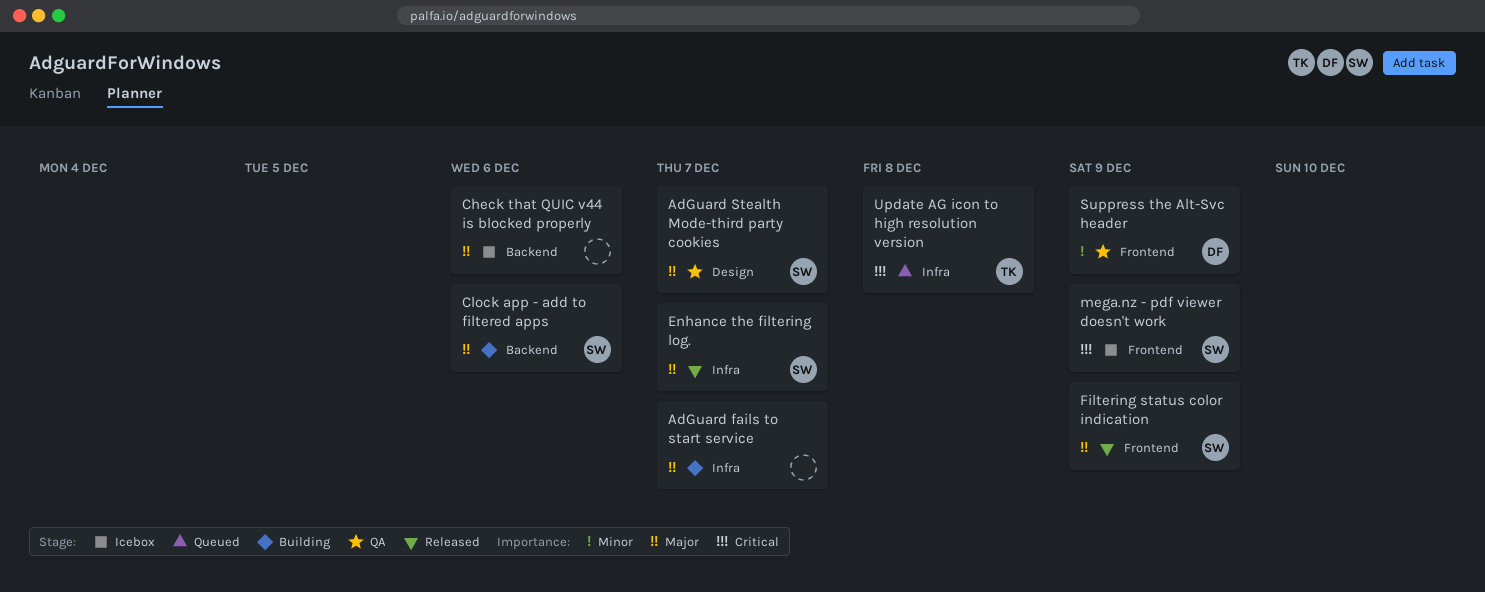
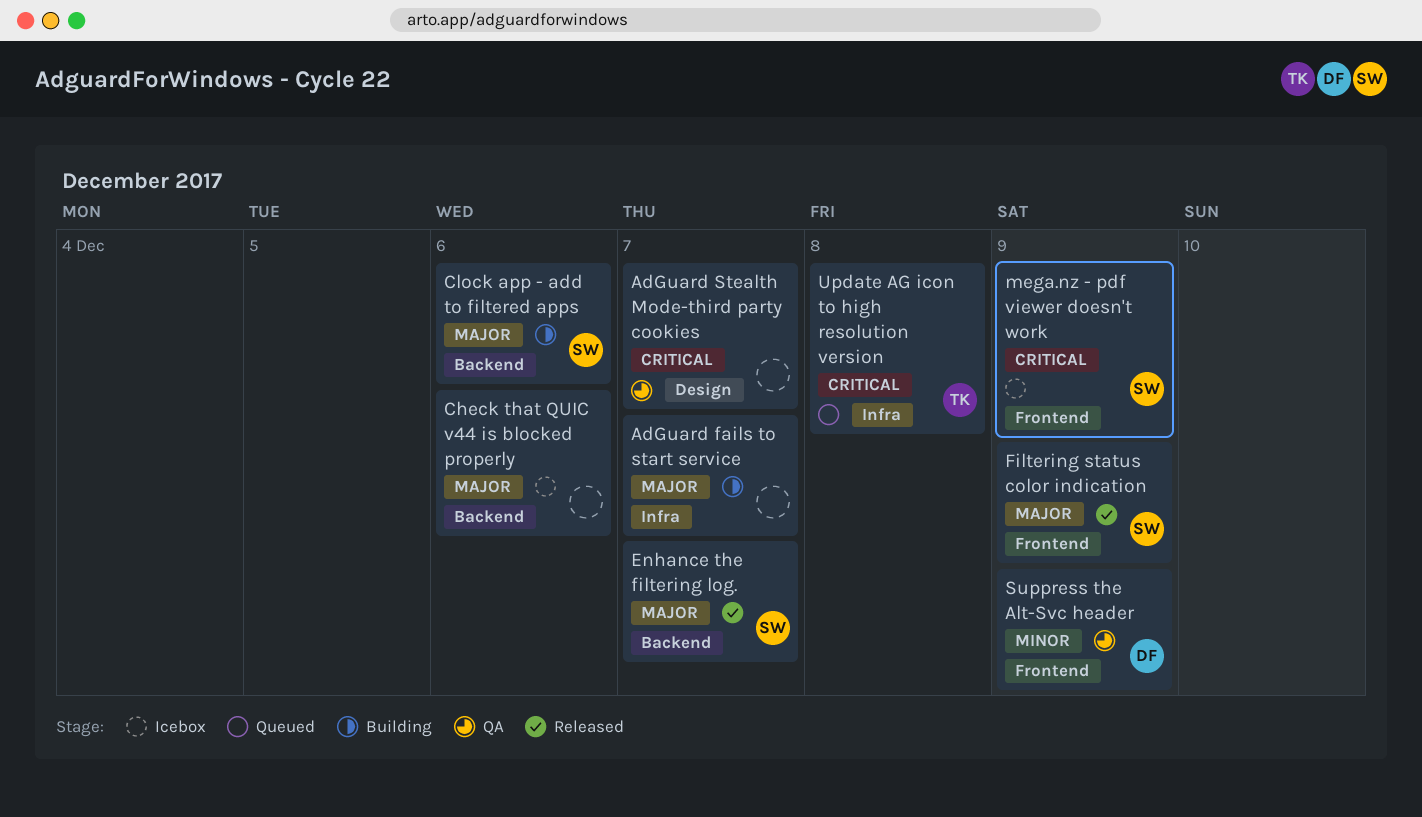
AdGuard Stealth Mode-third party cookies, owner: SW -> none
AdGuard Stealth Mode-third party cookies, priority: Major -> Critical
Enhance the filtering log., label: Infra -> Backend

